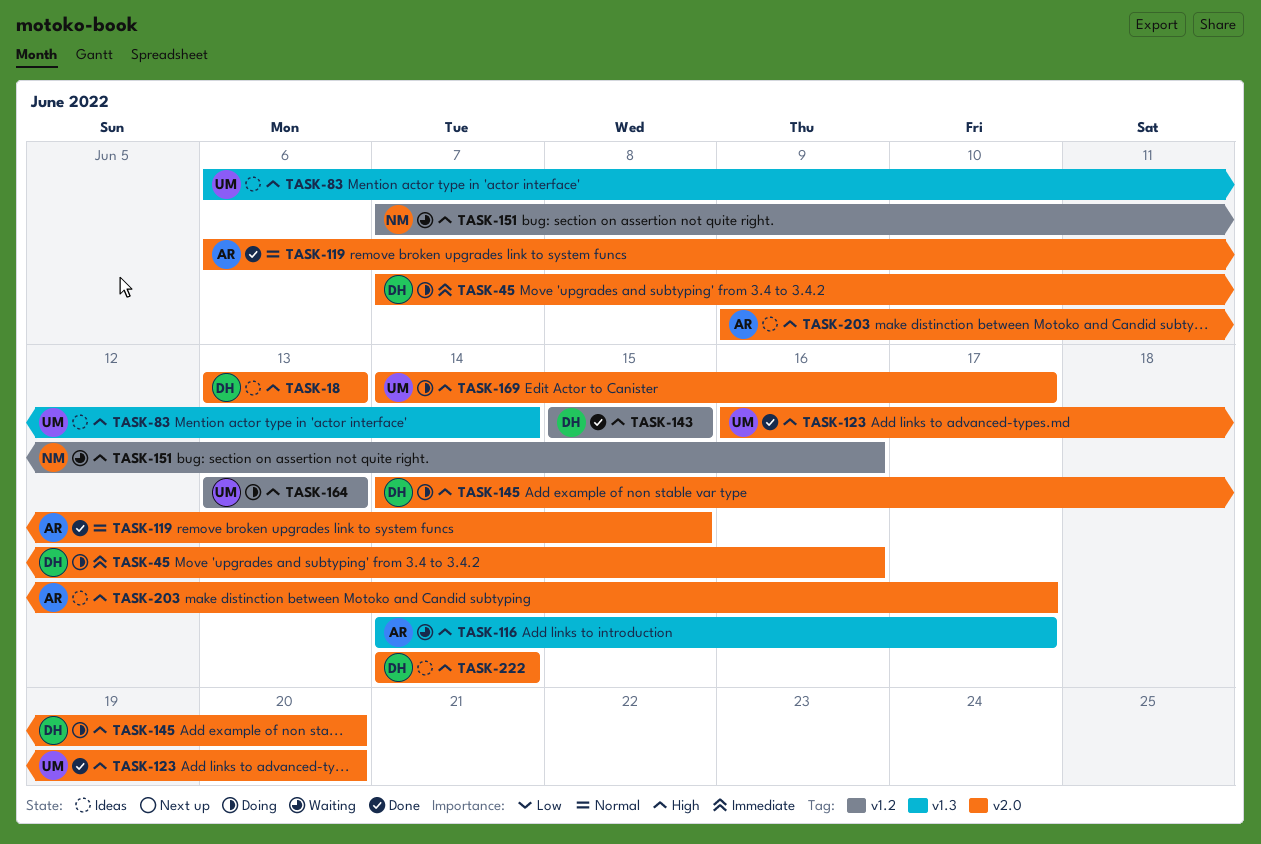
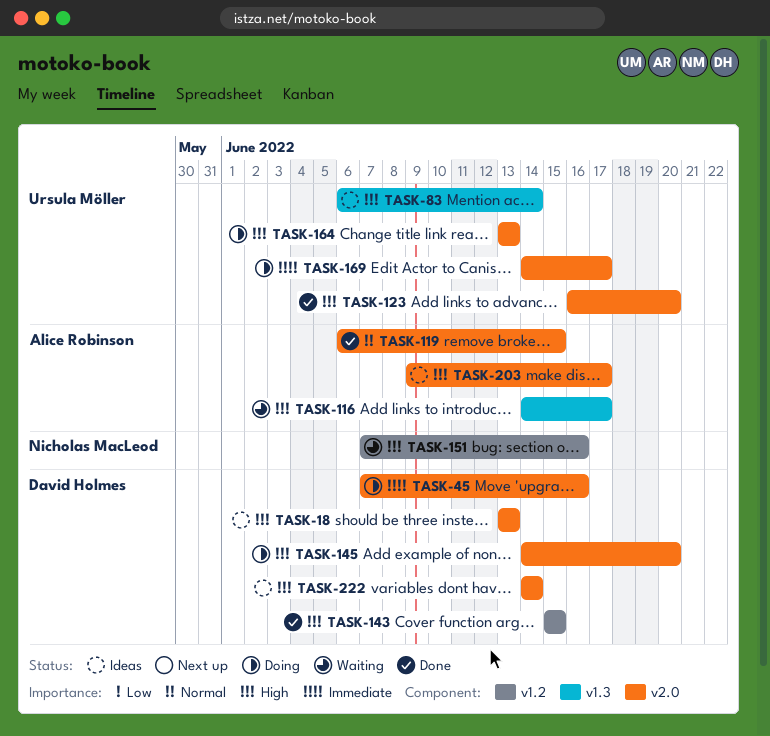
TASK-164, label: v1.2 -> v2.0
TASK-169, priority: High -> Immediate

